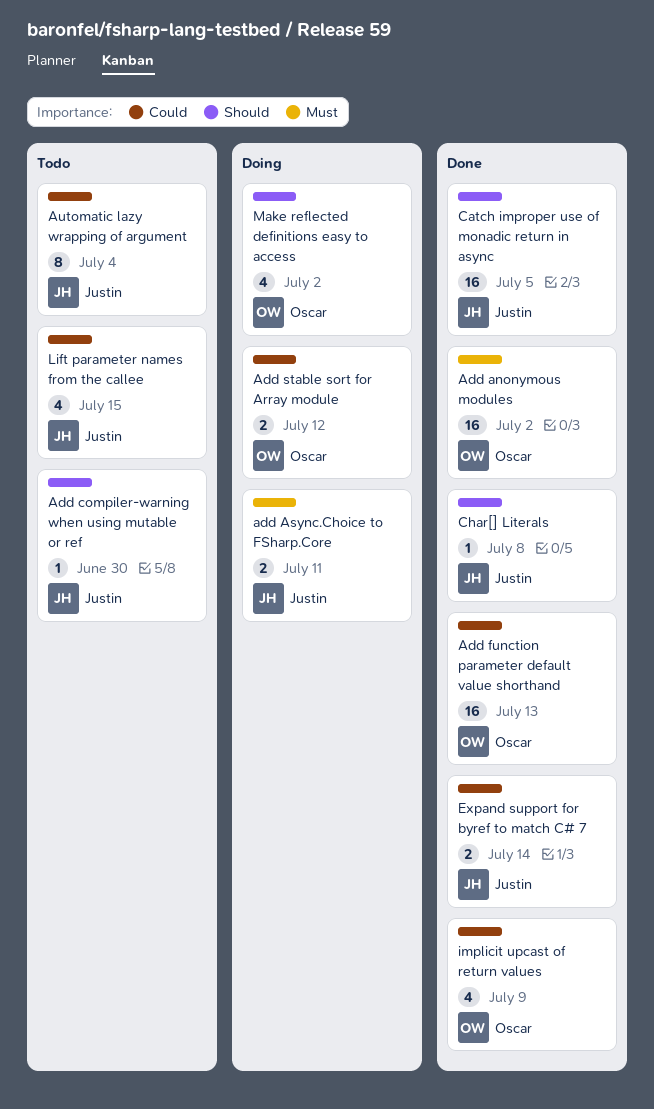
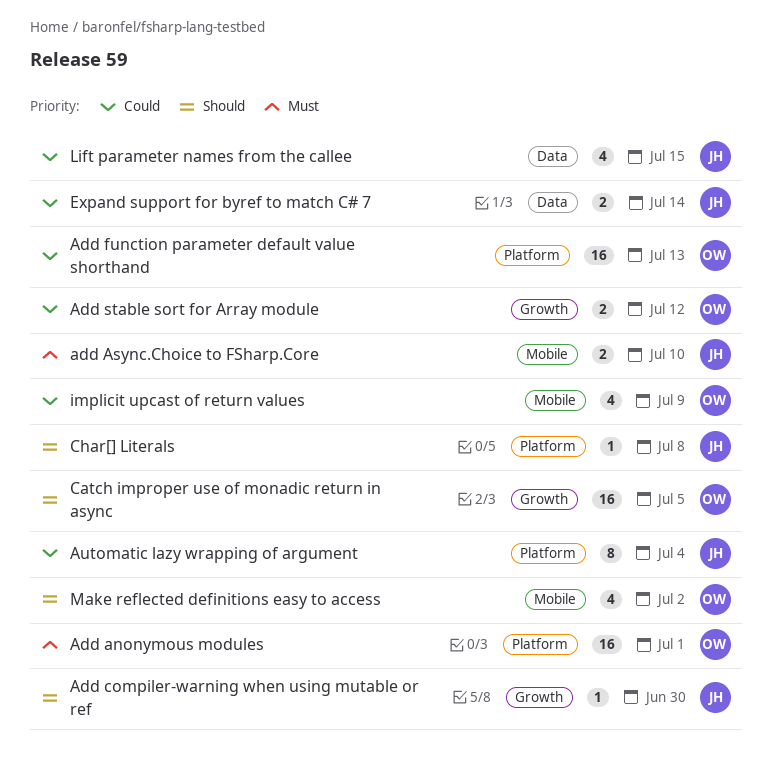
Add anonymous modules, due: Jul 2 -> Jul 1
add Async.Choice to FSharp.Core, due: Jul 11 -> Jul 10
Catch improper use of monadic return in async, owner: Justin -> Oscar

